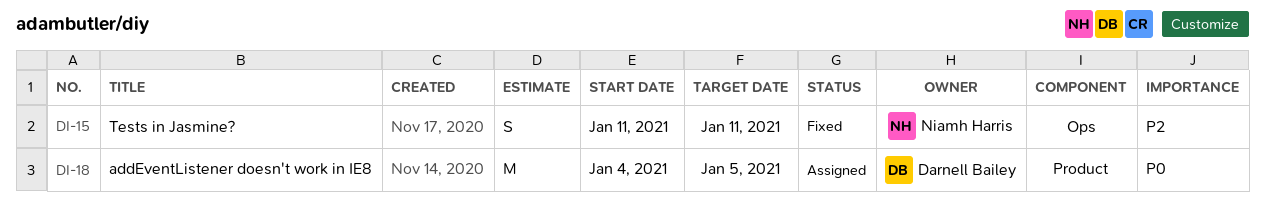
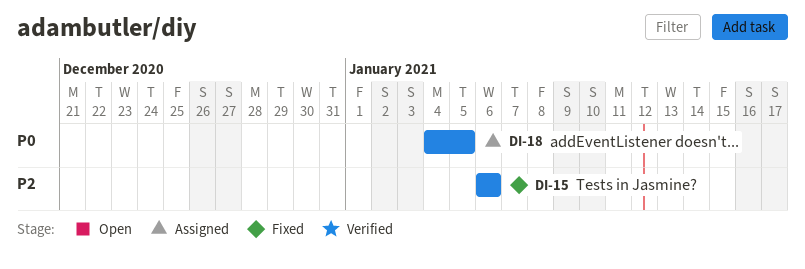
DI-15, start: Jan 11 -> Jan 6
DI-15, due: Jan 11 -> Jan 6

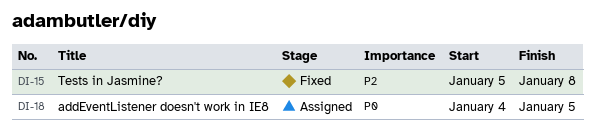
DI-15, start: Jan 6 -> Jan 5
DI-15, due: Jan 6 -> Jan 8

